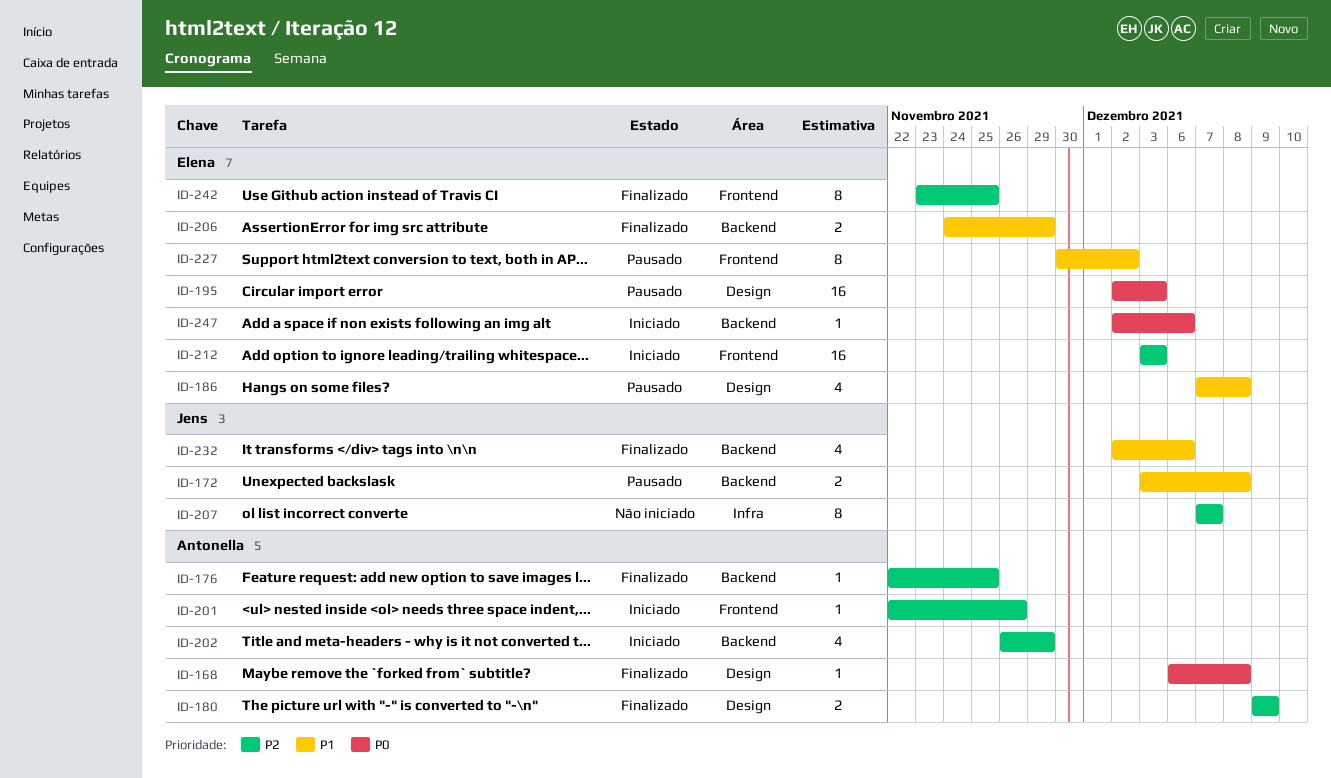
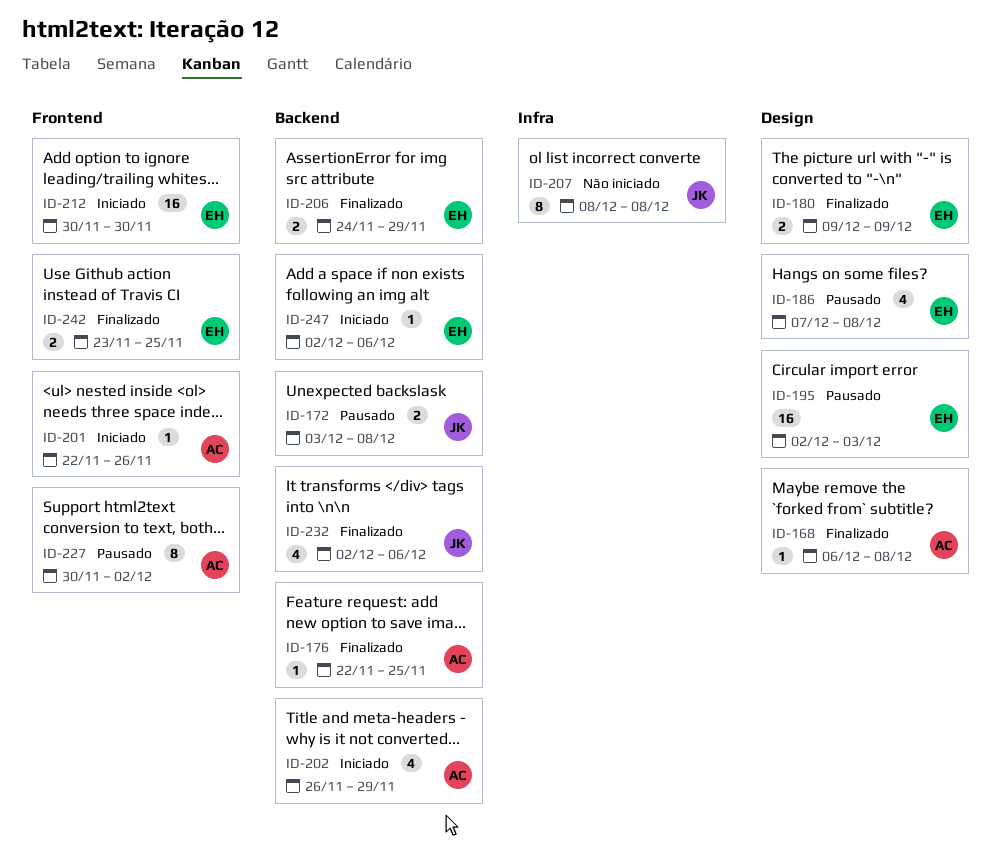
ID-180, owner: Antonella -> Elena
ID-207, start: Dec 7 -> Dec 8
ID-207, due: Dec 7 -> Dec 8
ID-212, start: Dec 3 -> Nov 30
ID-212, due: Dec 3 -> Nov 30
ID-227, owner: Elena -> Antonella
ID-242, estimate: 8 -> 2

